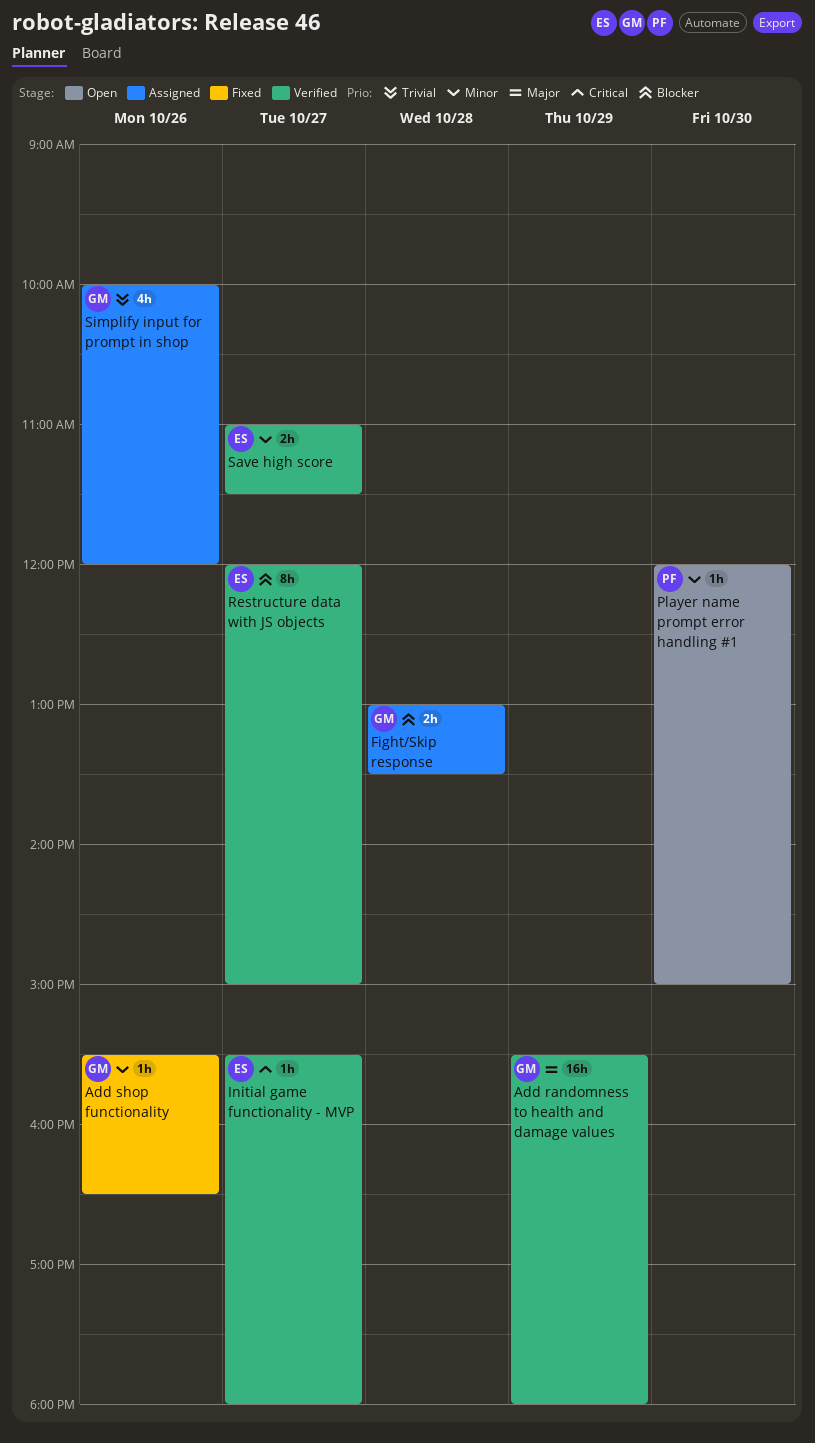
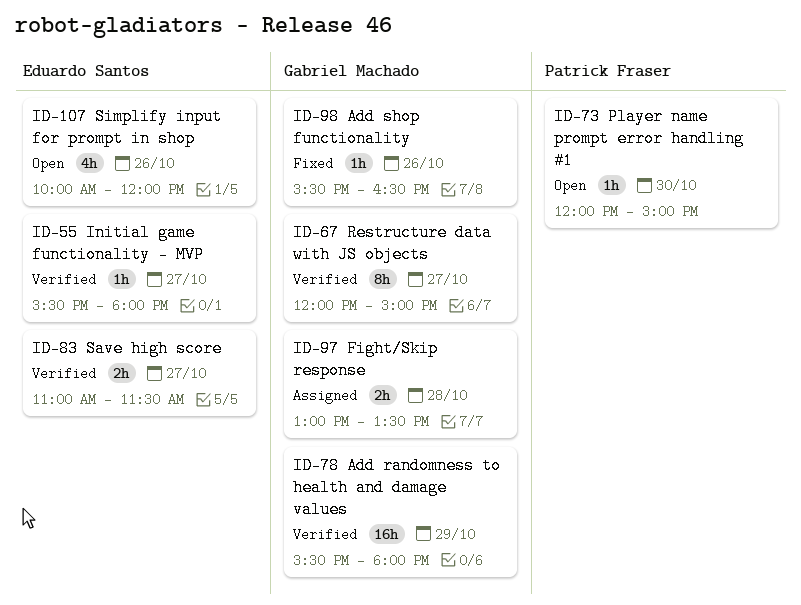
Restructure data with JS objects, owner: Eduardo Santos -> Gabriel Machado
Simplify input for prompt in shop, status: Assigned -> Open
Simplify input for prompt in shop, owner: Gabriel Machado -> Eduardo Santos

